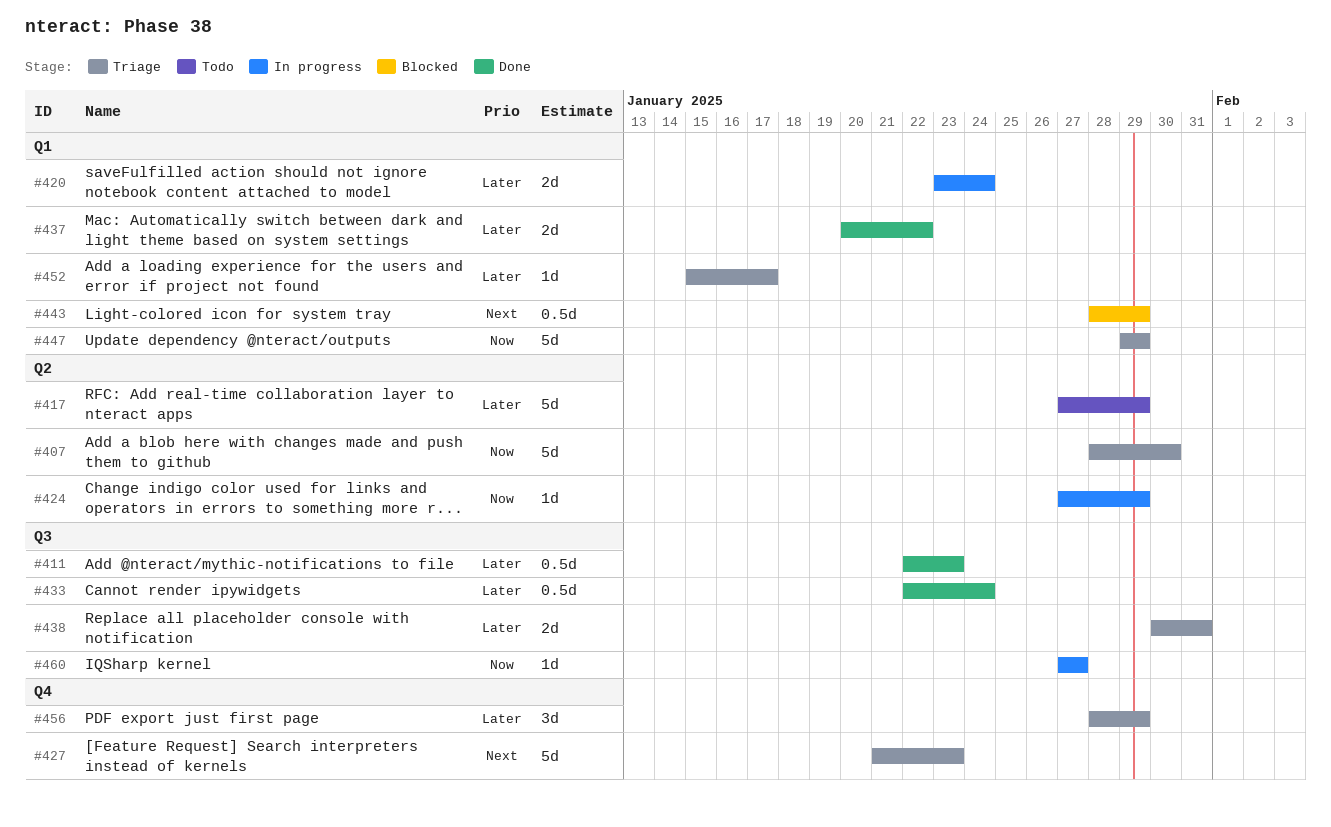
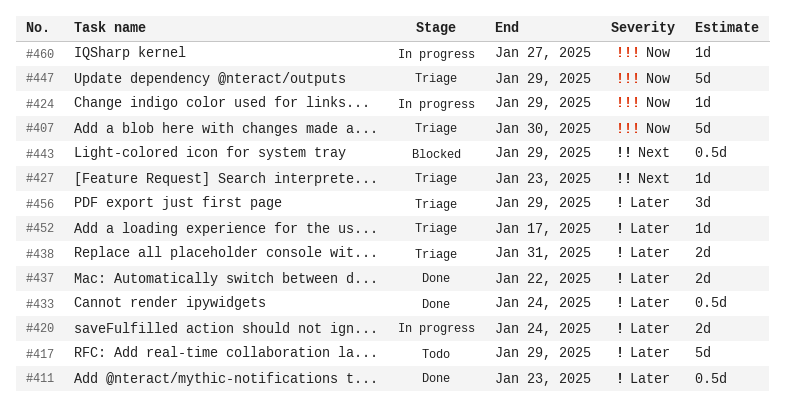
#427, estimate: 5d -> 1d

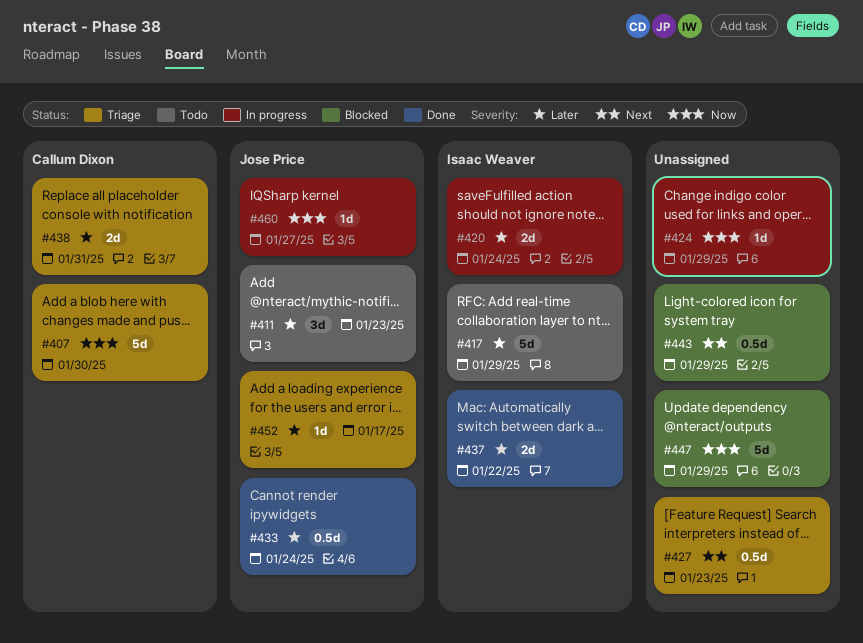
#411, status: Done -> Todo
#411, estimate: 0.5d -> 3d
#427, estimate: 1d -> 0.5d
#447, status: Triage -> Blocked
#456: present -> none

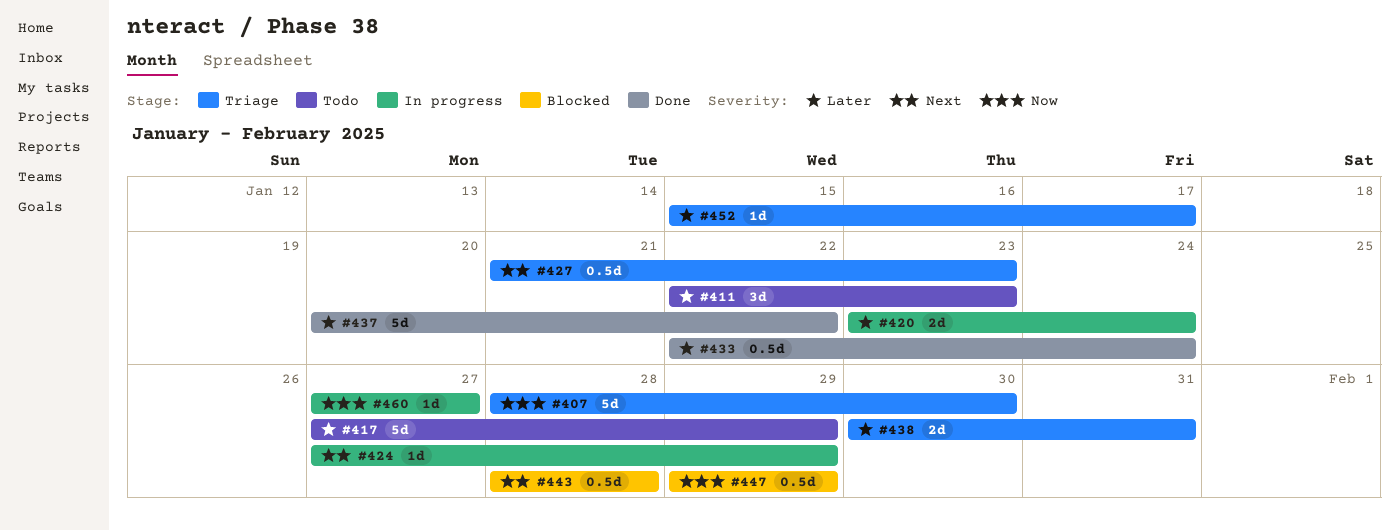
#424, priority: Now -> Next
#437, estimate: 2d -> 5d
#443, due: Jan 29 -> Jan 28
#447, estimate: 5d -> 0.5d

